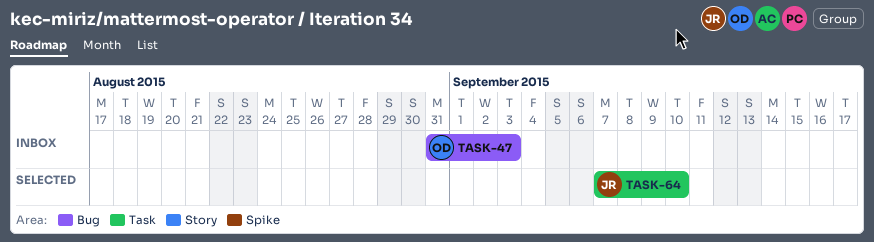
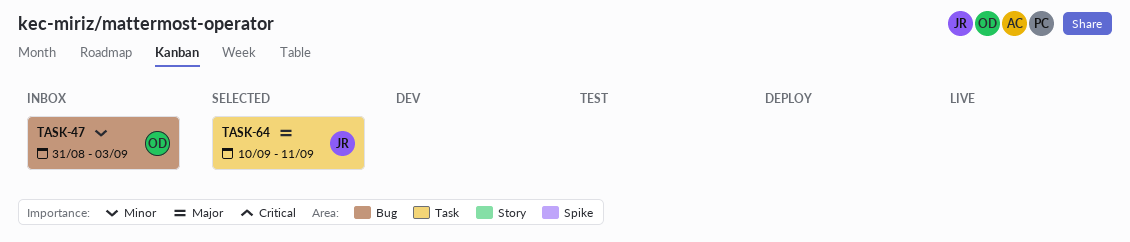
TASK-64, start: Sep 7 -> Sep 10
TASK-64, due: Sep 10 -> Sep 11

